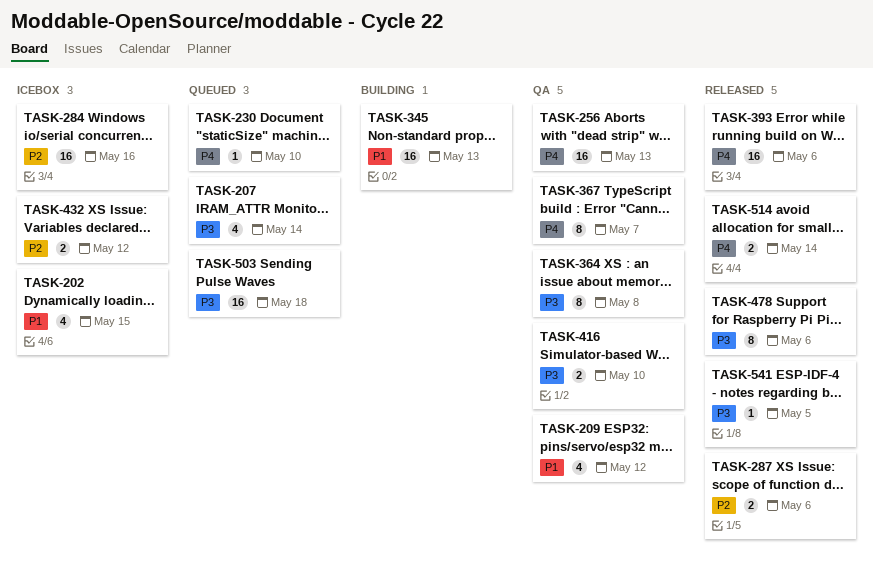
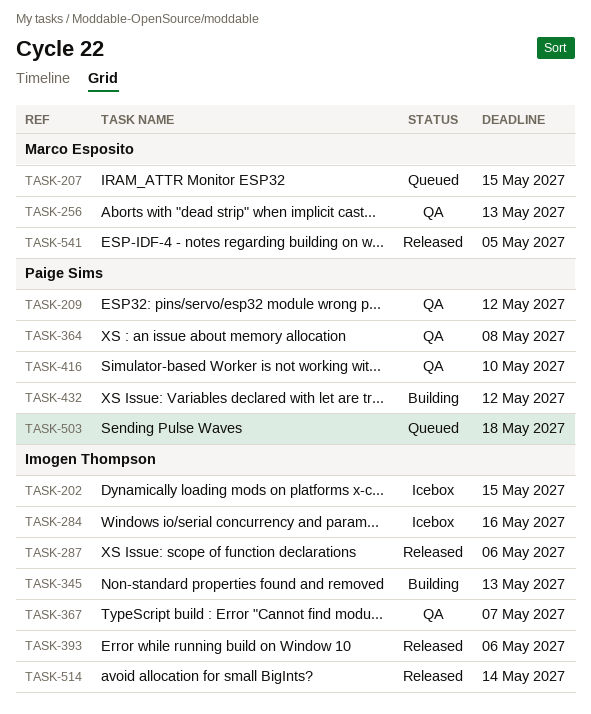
TASK-207, due: May 14 -> May 15
TASK-230: present -> none
TASK-432, status: Icebox -> Building
TASK-478: present -> none

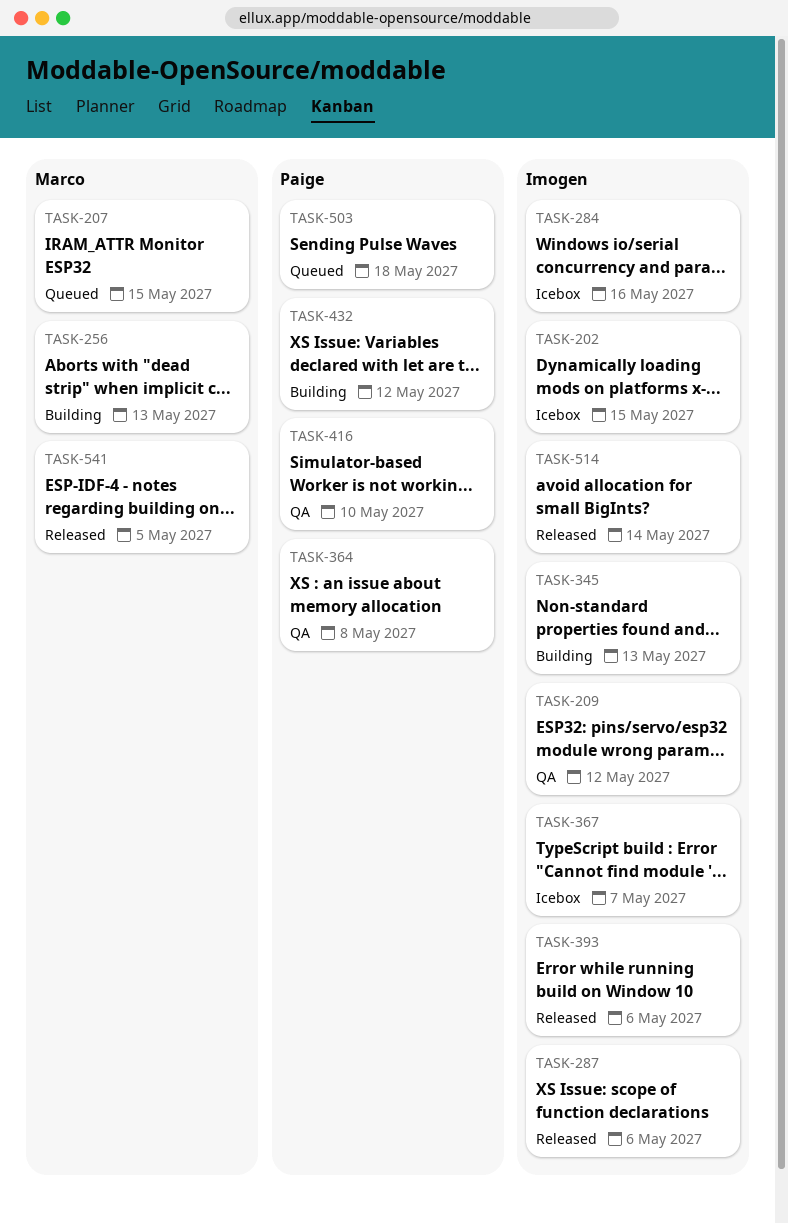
TASK-209, owner: Paige Sims -> Imogen Thompson
TASK-256, status: QA -> Building
TASK-367, status: QA -> Icebox

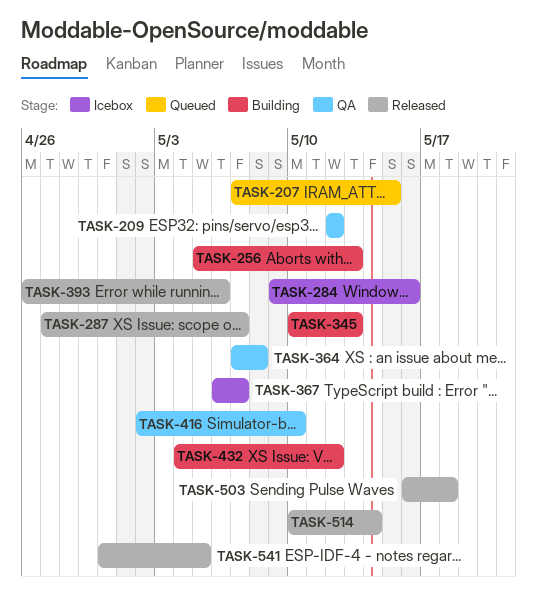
TASK-202: present -> none
TASK-287, due: May 6 -> May 7
TASK-503, status: Queued -> Released

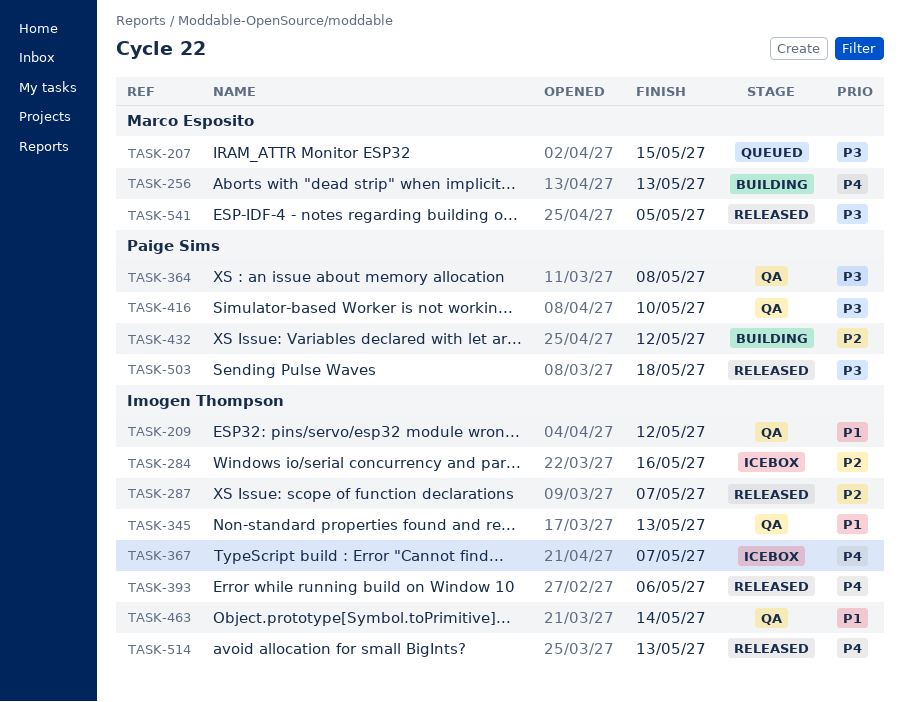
TASK-345, status: Building -> QA
TASK-463: none -> present
TASK-514, due: May 14 -> May 13

